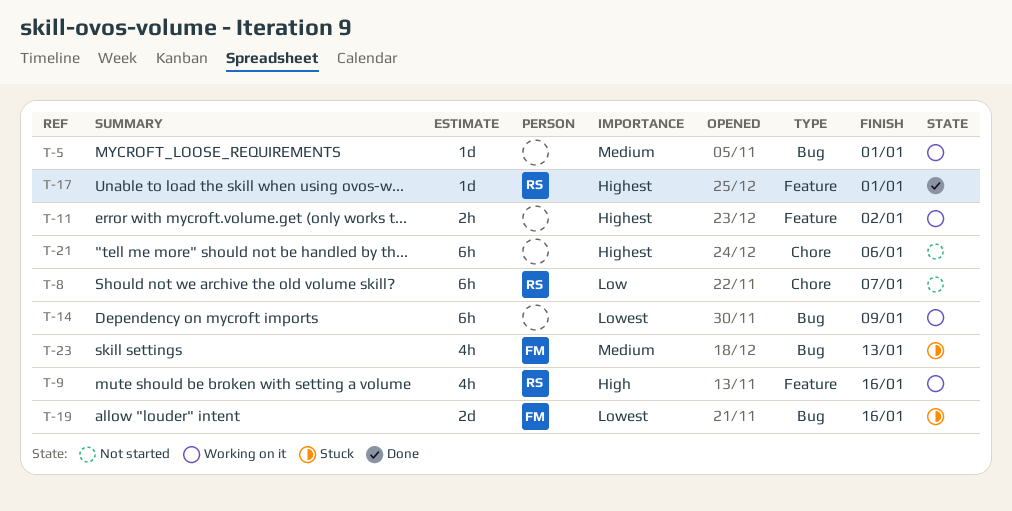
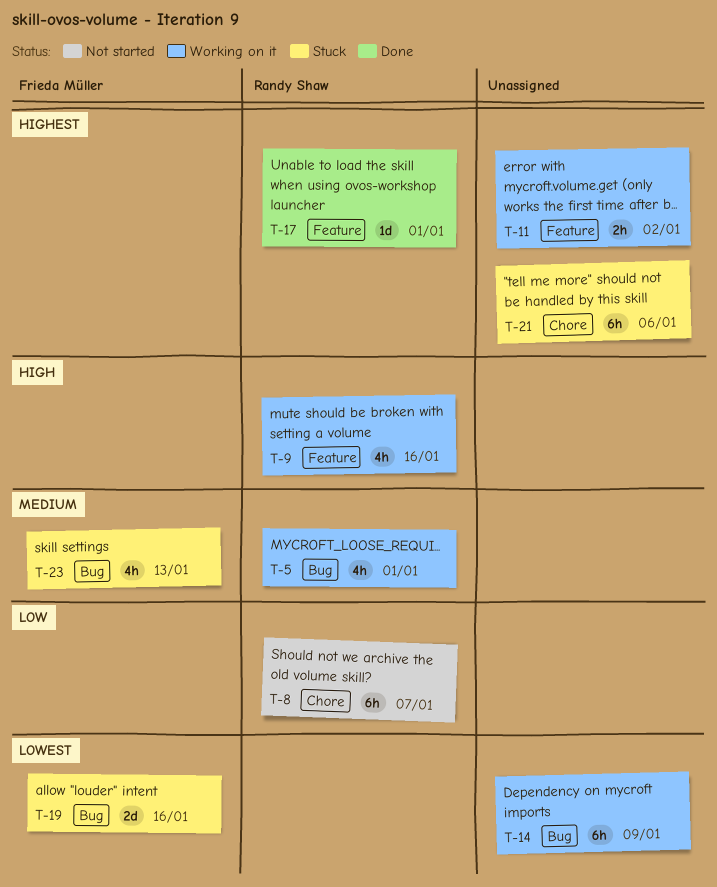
T-5, owner: none -> Randy Shaw
T-5, estimate: 1d -> 4h
T-21, status: Not started -> Stuck

